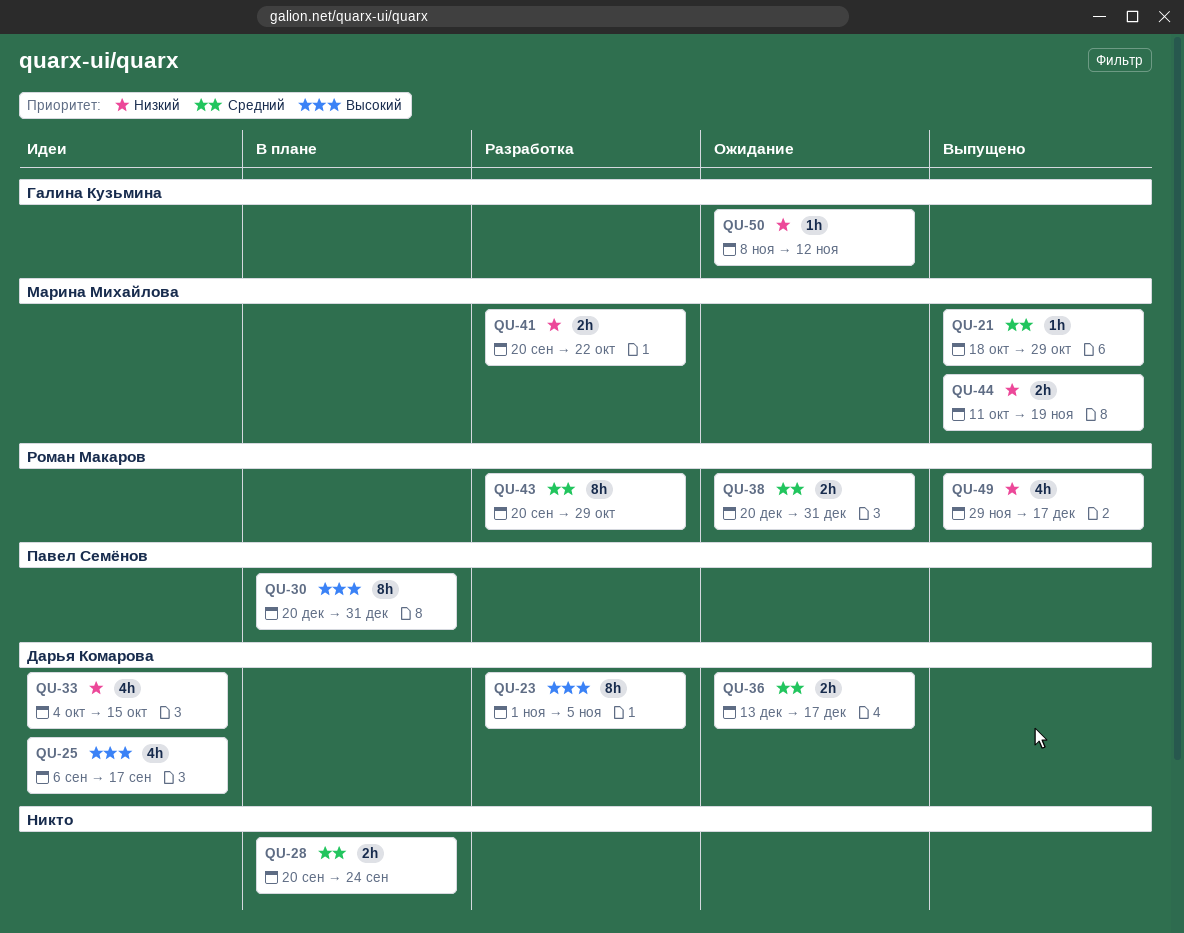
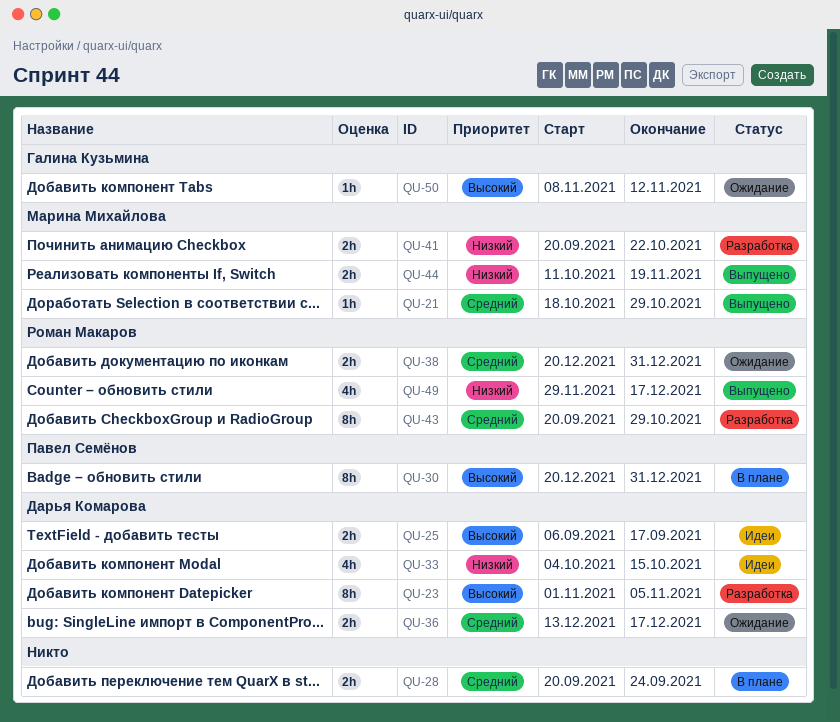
QU-25, estimate: 4h -> 2h
QU-50, priority: Низкий -> Высокий

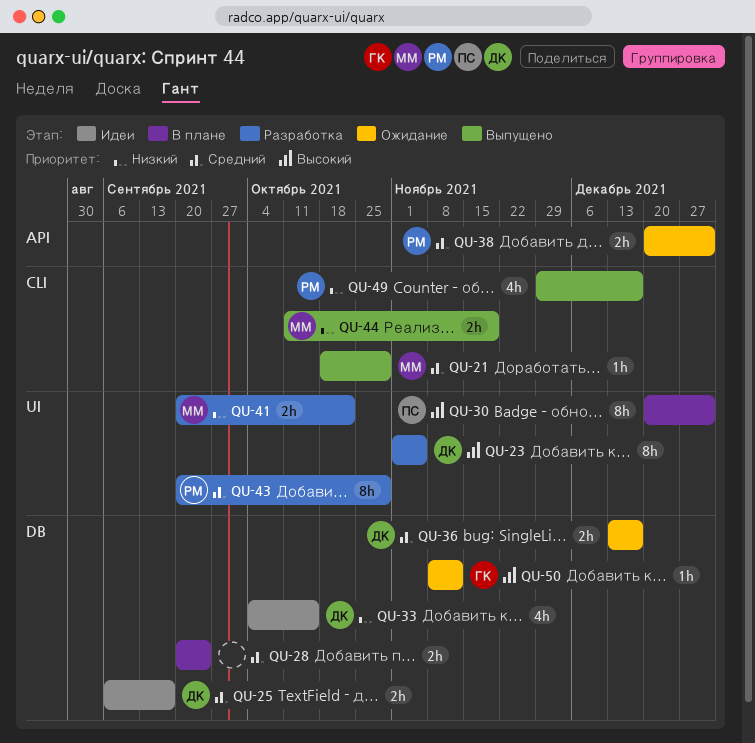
QU-25, priority: Высокий -> Средний

